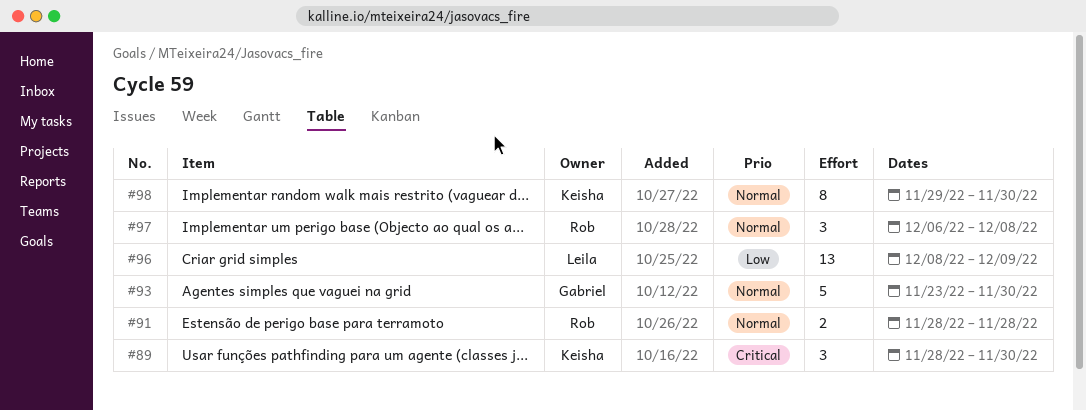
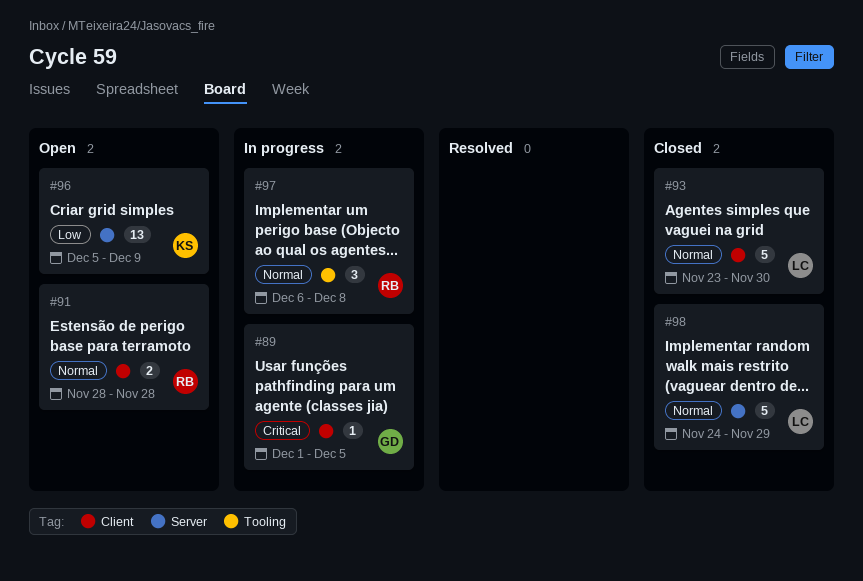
#89, owner: Keisha -> Gabriel
#89, estimate: 3 -> 1
#89, start: Nov 28 -> Dec 1
#89, due: Nov 30 -> Dec 5
#93, owner: Gabriel -> Leila
#96, owner: Leila -> Keisha
#96, start: Dec 8 -> Dec 5
#98, owner: Keisha -> Leila
#98, estimate: 8 -> 5
#98, start: Nov 29 -> Nov 24
#98, due: Nov 30 -> Nov 29

